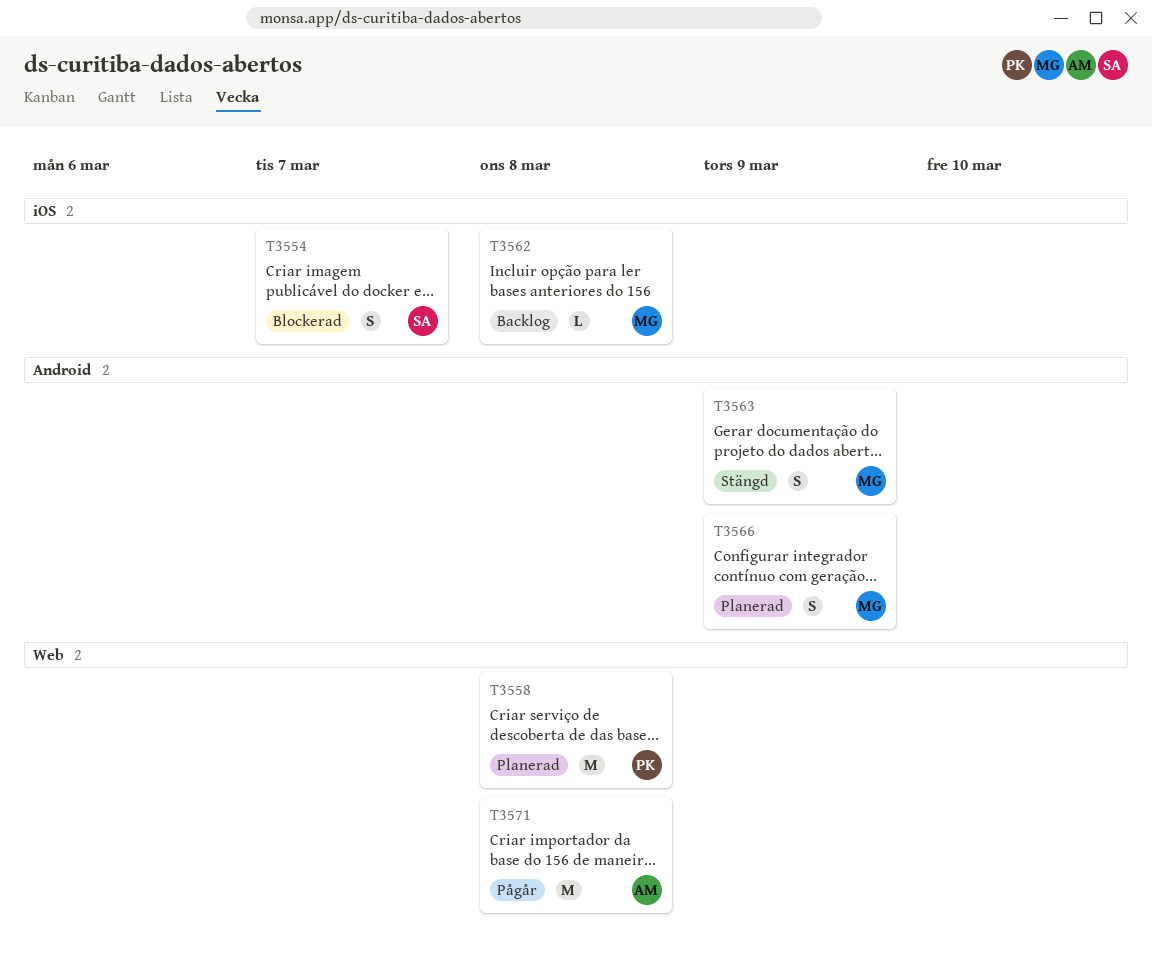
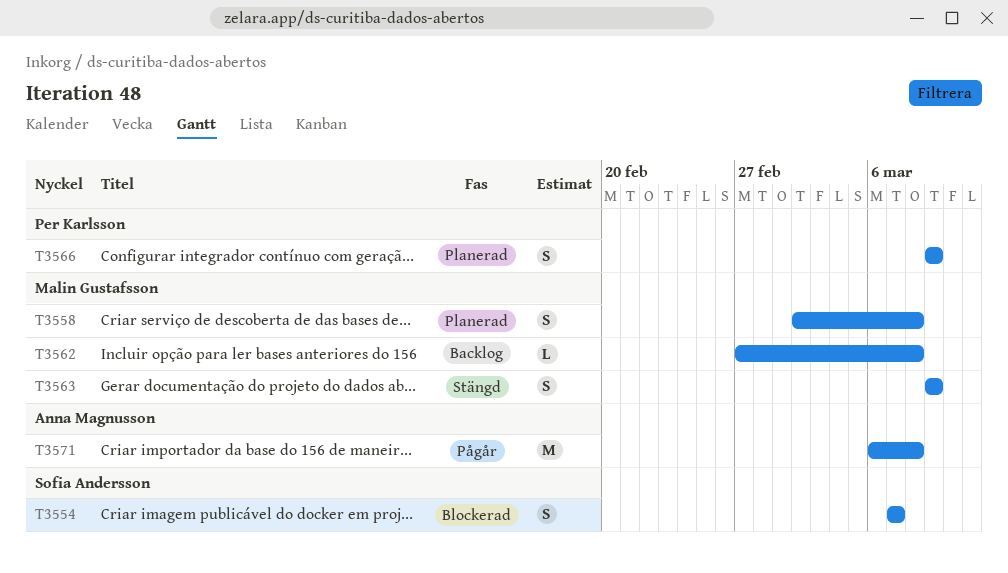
T3558, owner: Per Karlsson -> Malin Gustafsson
T3558, estimate: M -> S
T3566, owner: Malin Gustafsson -> Per Karlsson

